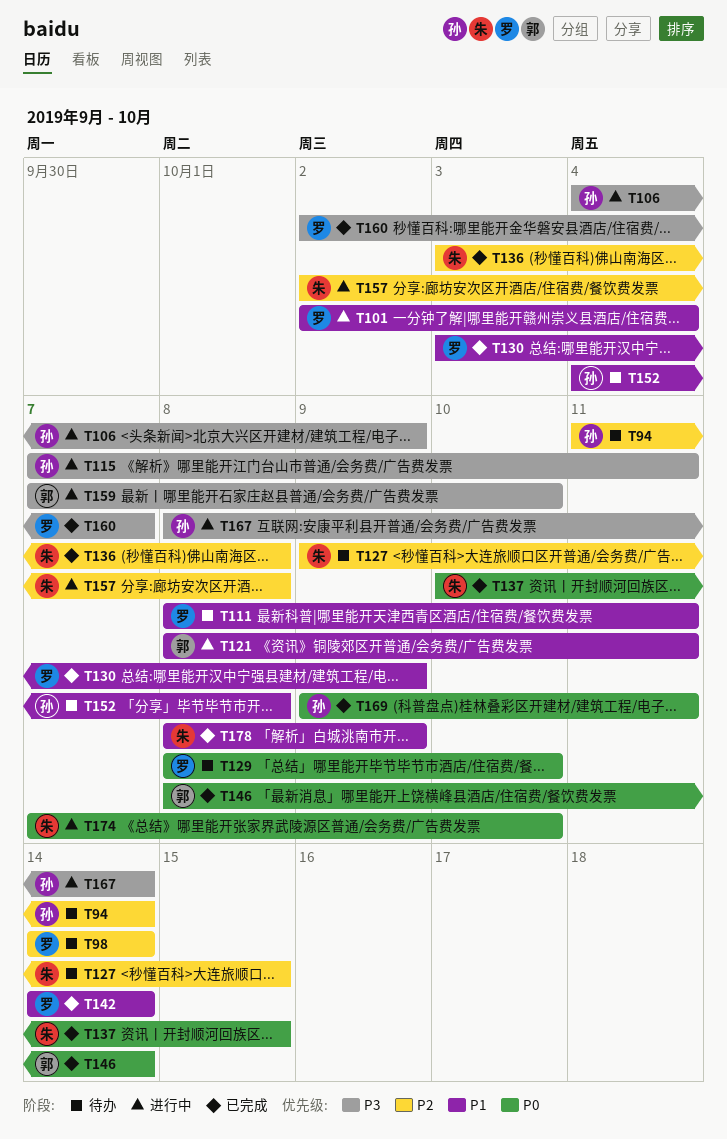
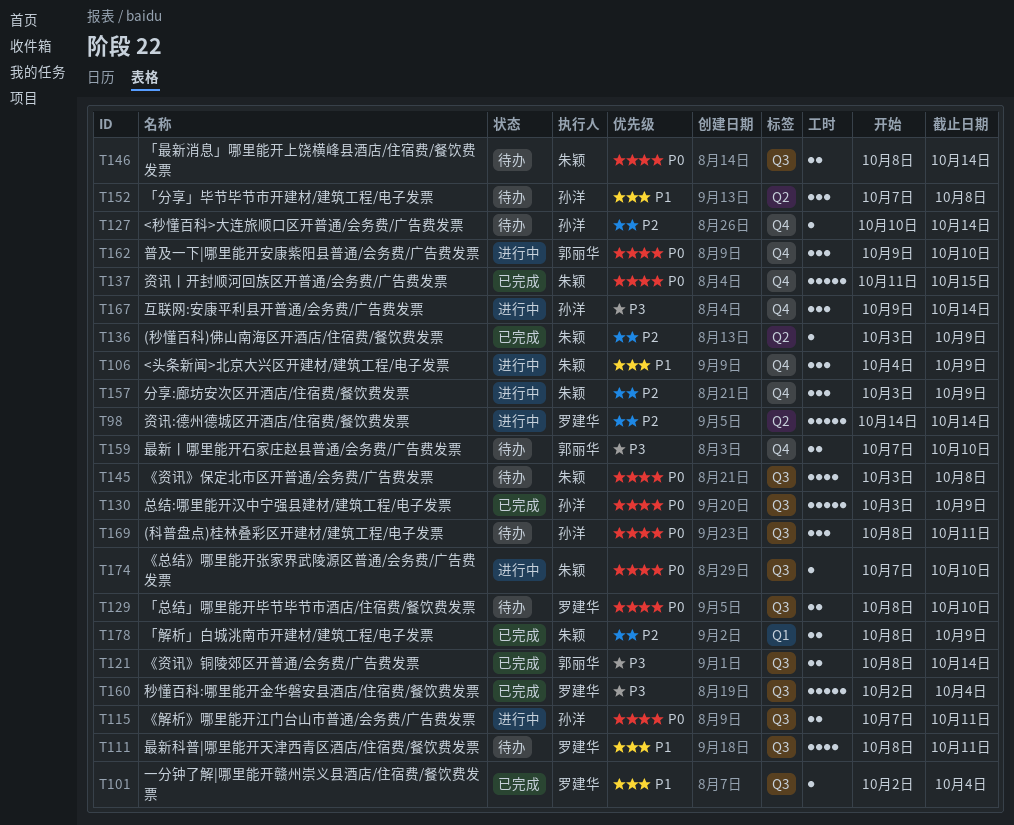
T94: present -> none
T98, status: 待办 -> 进行中
T101, status: 进行中 -> 已完成
T106, owner: 孙洋 -> 朱颖
T106, priority: P3 -> P1
T115, priority: P3 -> P0
T121, status: 进行中 -> 已完成
T121, priority: P1 -> P3
T121, due: Oct 11 -> Oct 14
T127, owner: 朱颖 -> 孙洋
T127, start: Oct 9 -> Oct 10
T127, due: Oct 15 -> Oct 14
T130, owner: 罗建华 -> 孙洋
T130, priority: P1 -> P0
T136, due: Oct 8 -> Oct 9
T137, start: Oct 10 -> Oct 11
T142: present -> none
T145: none -> present
T146, status: 已完成 -> 待办
T146, owner: 郭丽华 -> 朱颖
T152, start: Oct 4 -> Oct 7
T157, start: Oct 2 -> Oct 3
T157, due: Oct 8 -> Oct 9
T159, status: 进行中 -> 待办
T160, due: Oct 7 -> Oct 4
T162: none -> present
T167, start: Oct 8 -> Oct 9
T169, status: 已完成 -> 待办
T169, start: Oct 9 -> Oct 8
T178, priority: P1 -> P2

